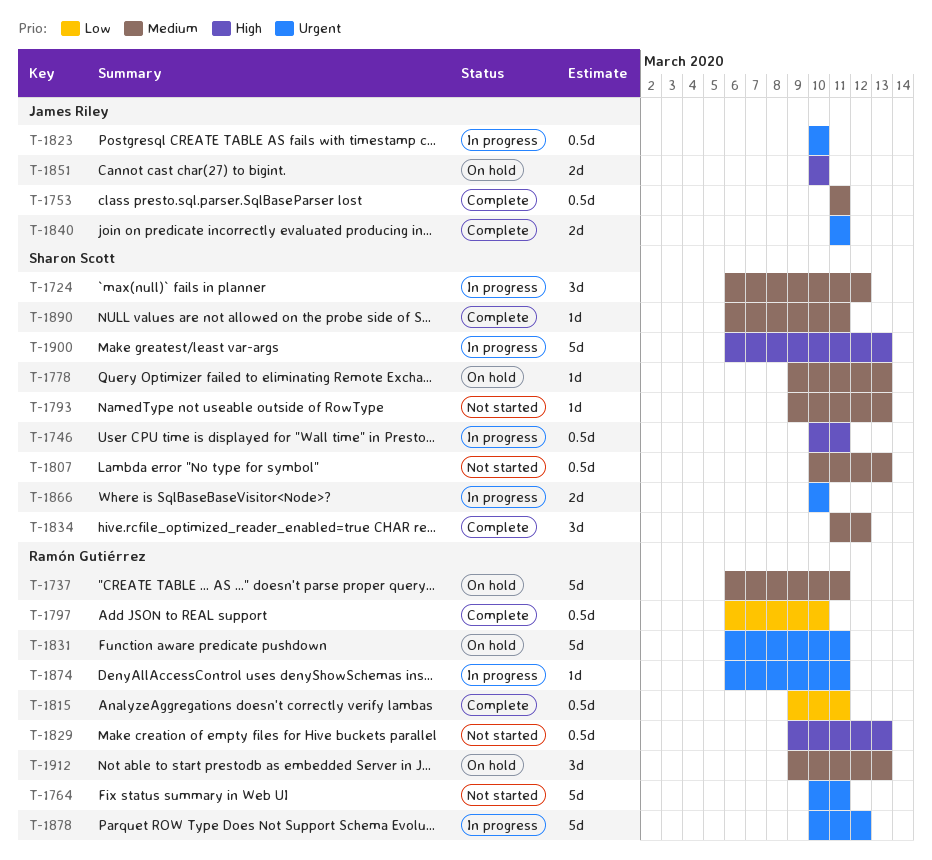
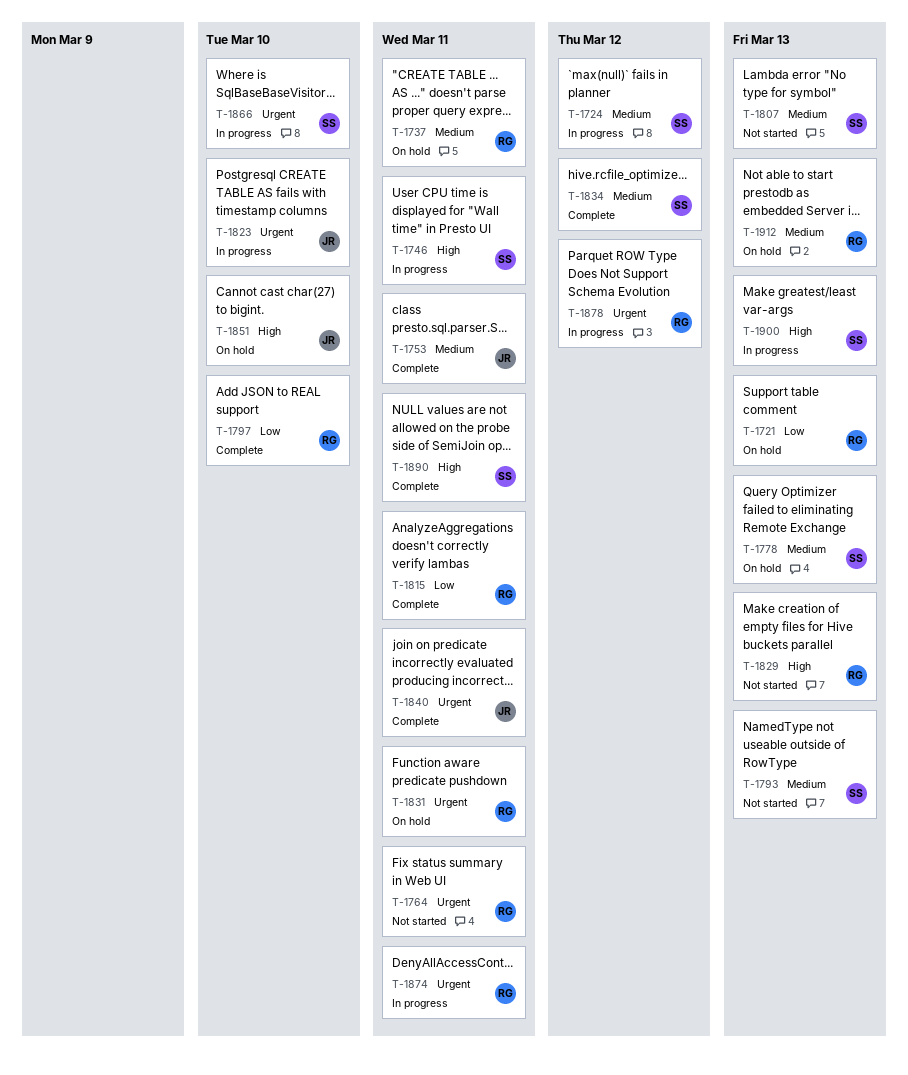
T-1721: none -> present
T-1890, priority: Medium -> High

